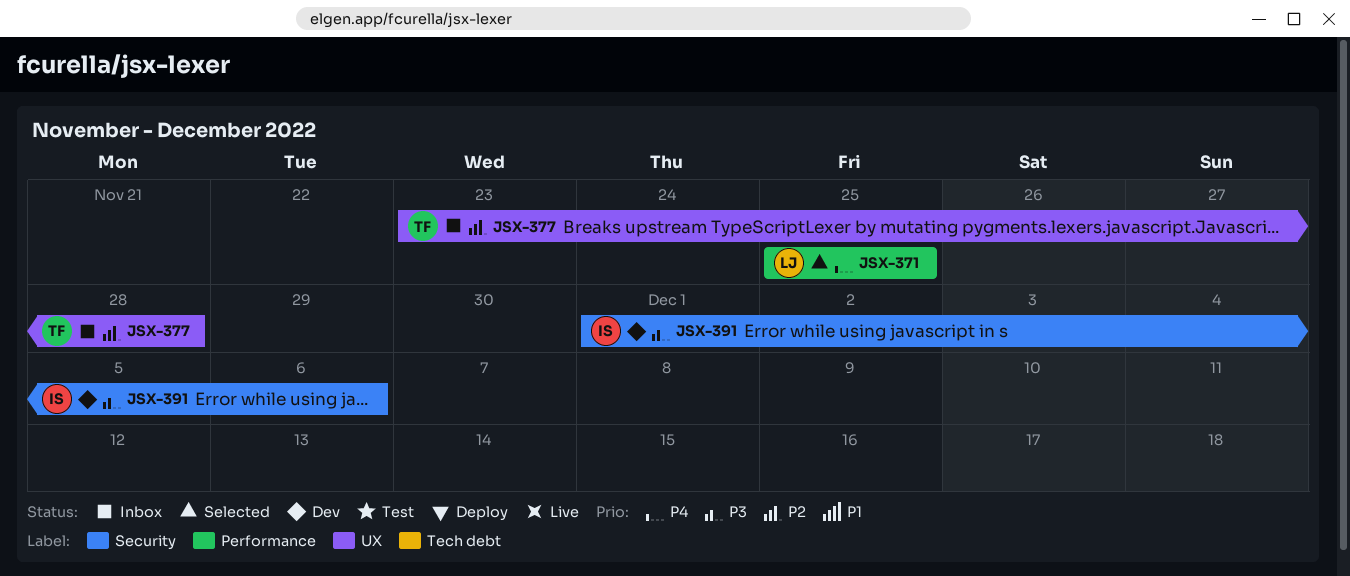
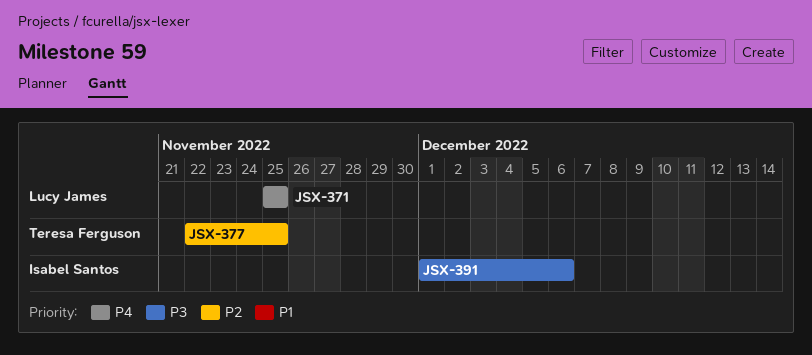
JSX-377, start: Nov 23 -> Nov 22
JSX-377, due: Nov 28 -> Nov 25

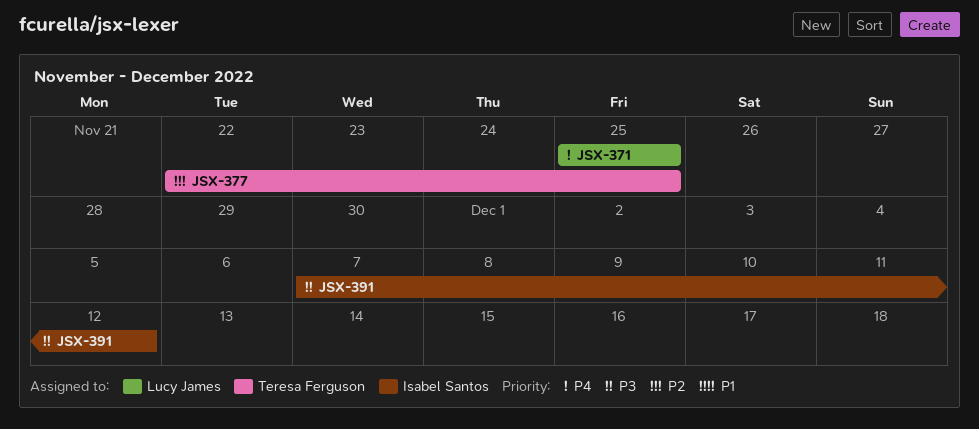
JSX-391, start: Dec 1 -> Dec 7
JSX-391, due: Dec 6 -> Dec 12

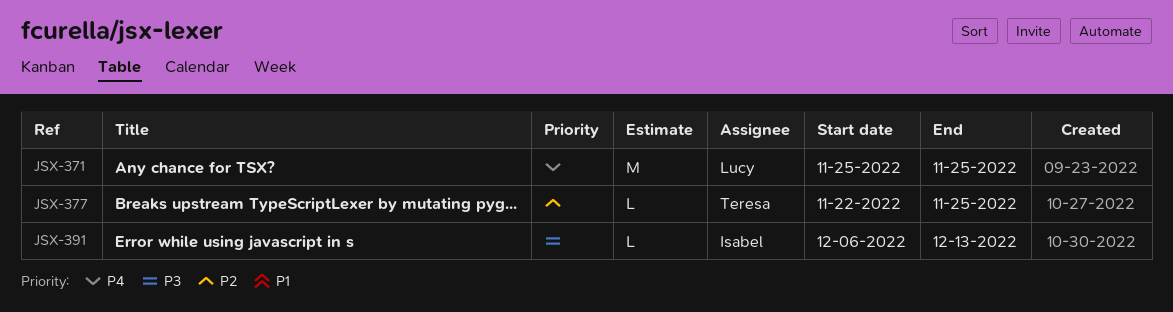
JSX-391, start: Dec 7 -> Dec 6
JSX-391, due: Dec 12 -> Dec 13

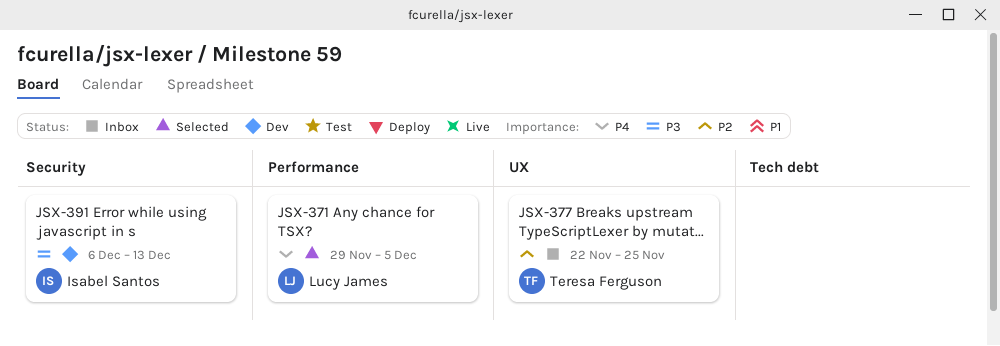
JSX-371, start: Nov 25 -> Nov 29
JSX-371, due: Nov 25 -> Dec 5

